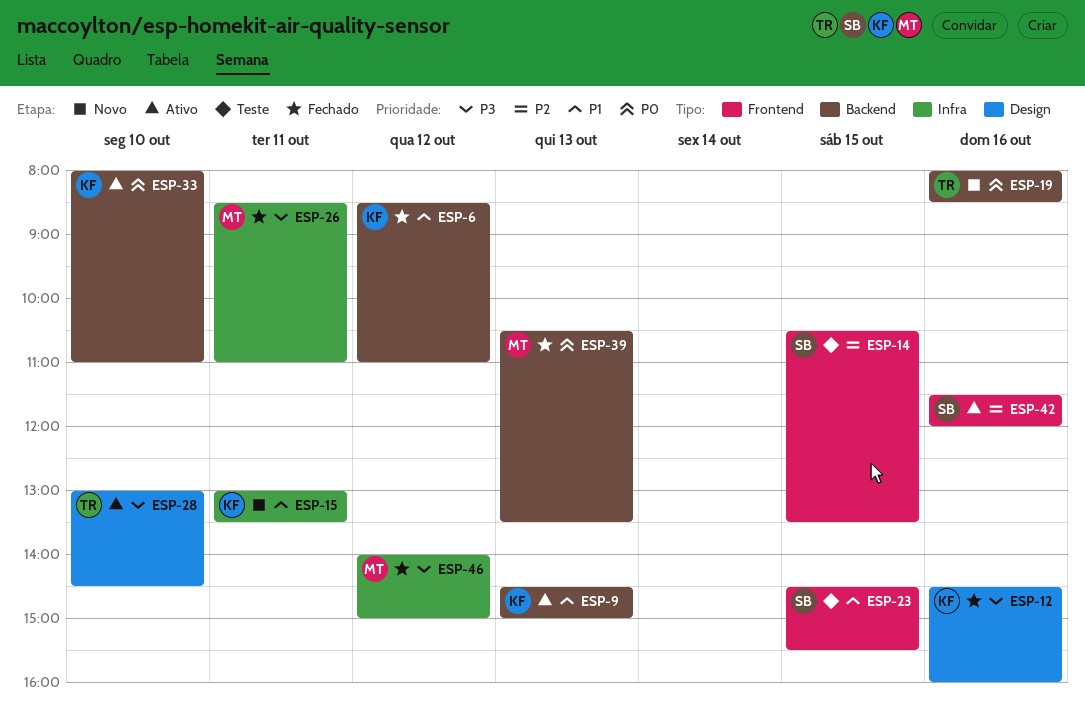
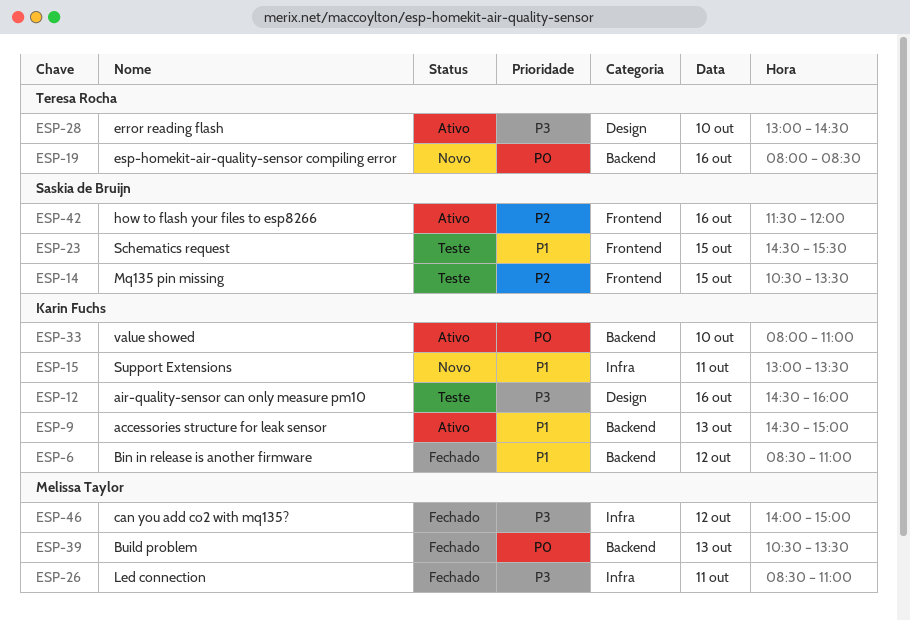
ESP-12, status: Fechado -> Teste

